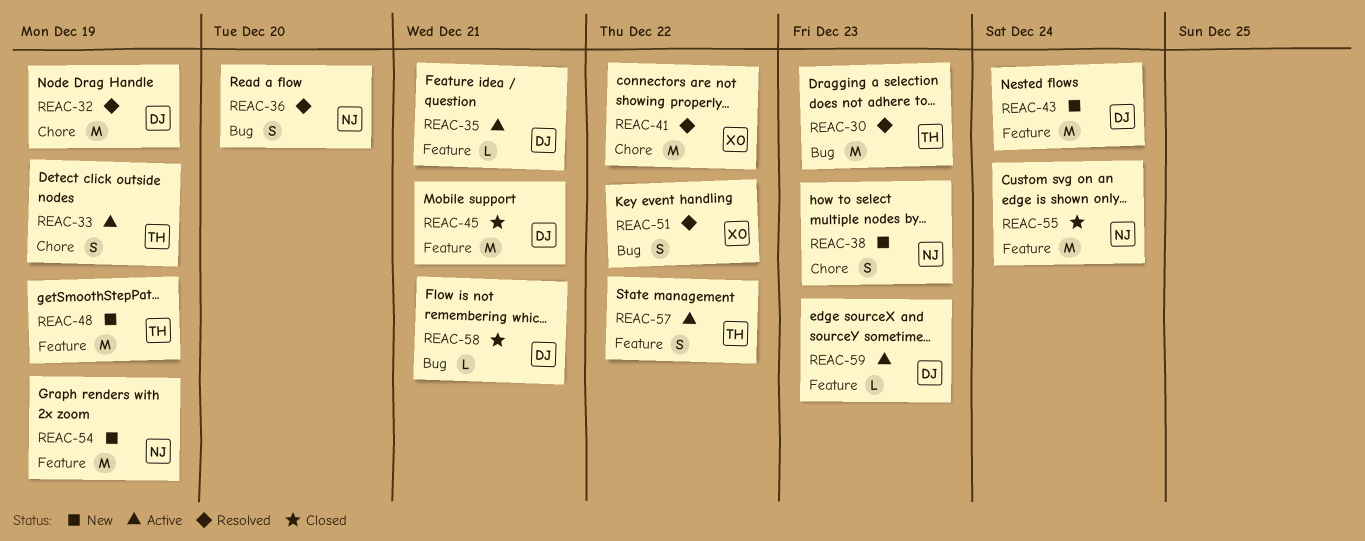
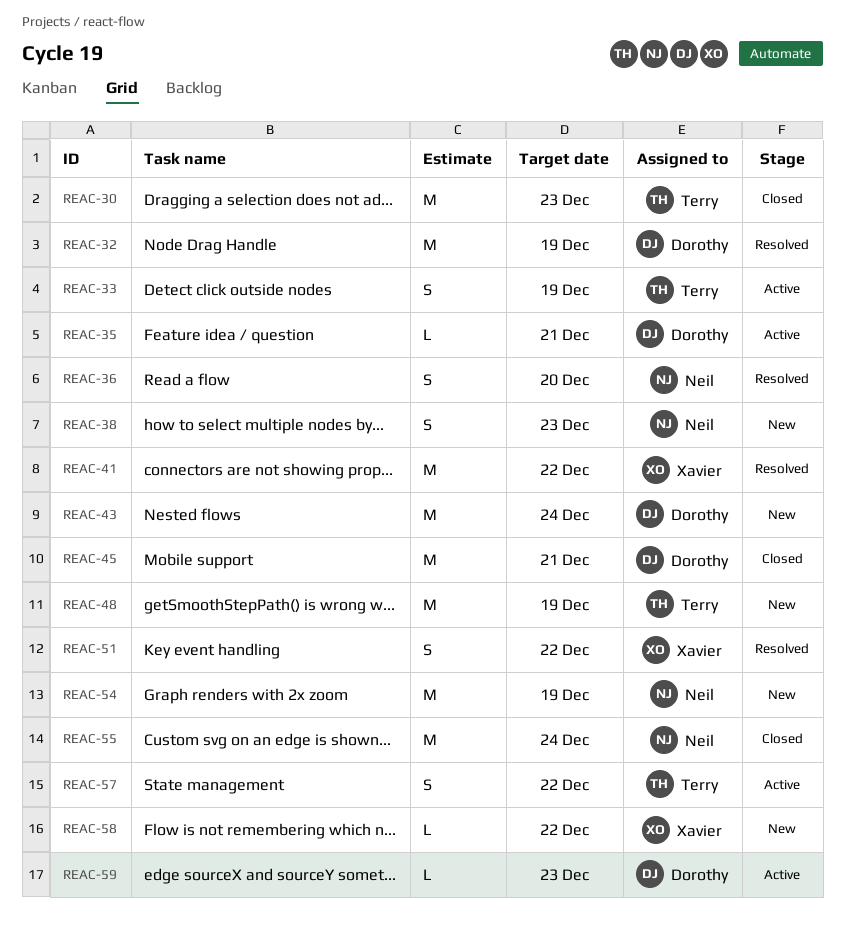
REAC-30, status: Resolved -> Closed
REAC-58, status: Closed -> New
REAC-58, owner: Dorothy -> Xavier
REAC-58, due: Dec 21 -> Dec 22

